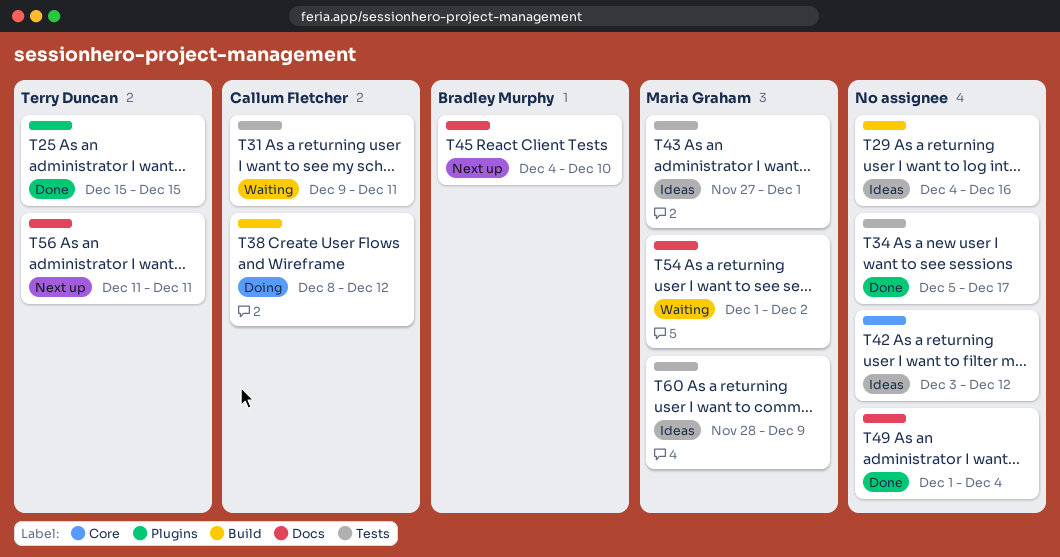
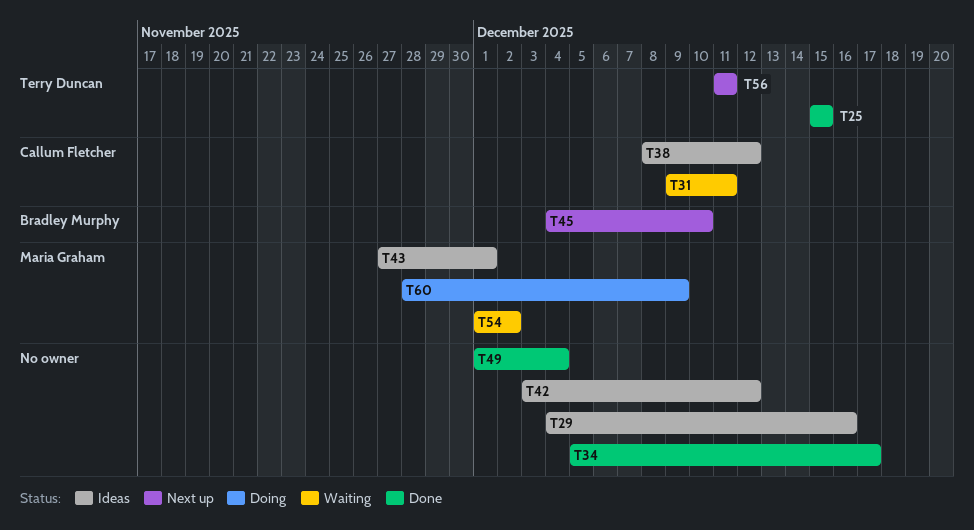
T38, status: Doing -> Ideas
T60, status: Ideas -> Doing

